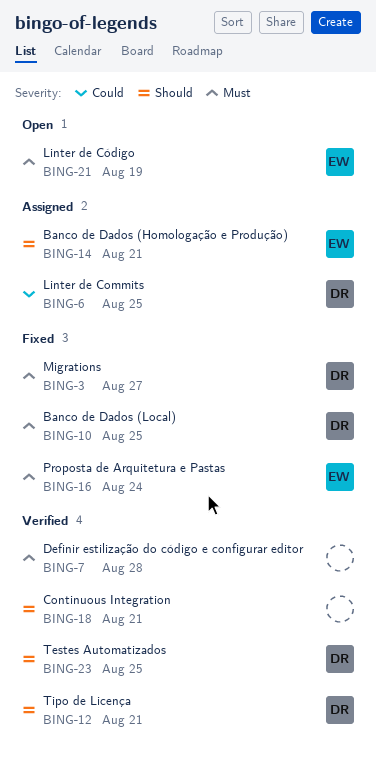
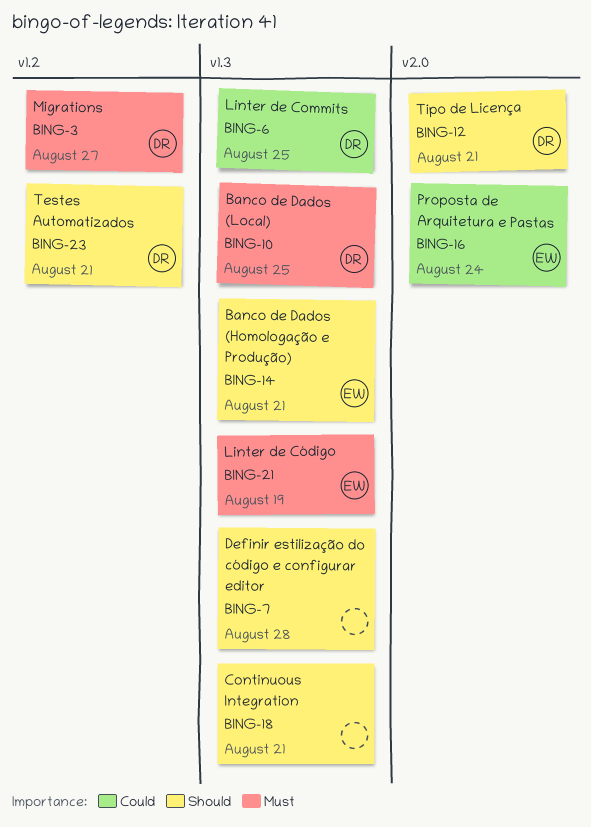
BING-7, priority: Must -> Should
BING-16, priority: Must -> Could
BING-23, due: Aug 25 -> Aug 21

